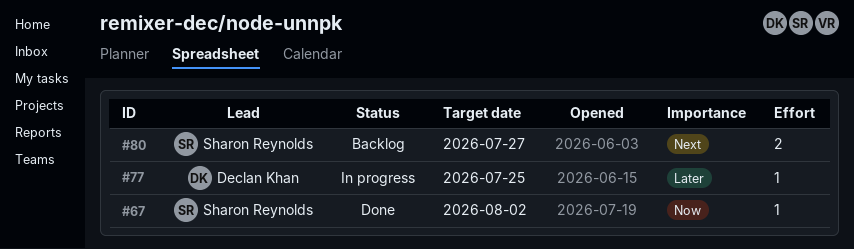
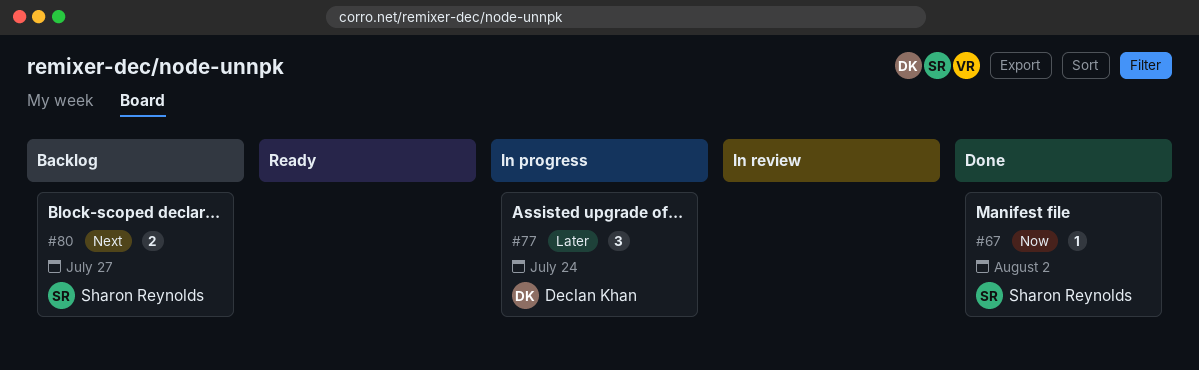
#77, estimate: 1 -> 3
#77, due: Jul 25 -> Jul 24

